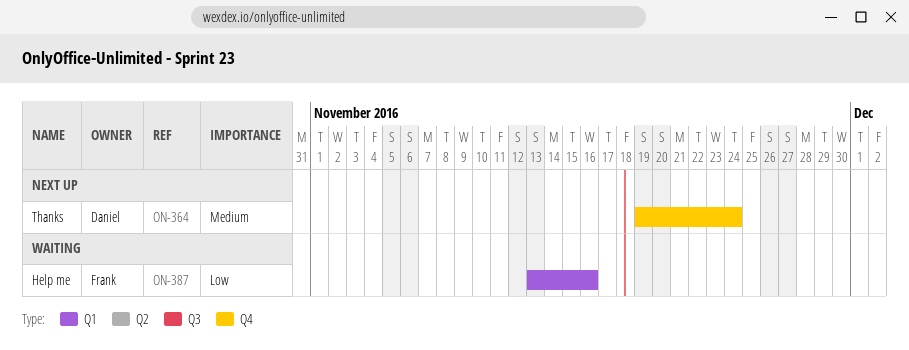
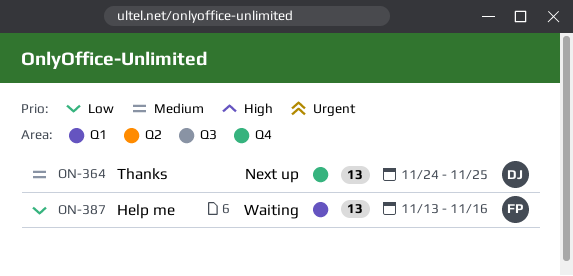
ON-364, start: Nov 19 -> Nov 24
ON-364, due: Nov 24 -> Nov 25

